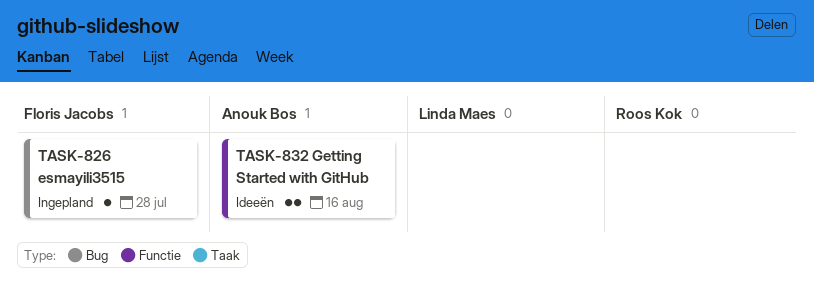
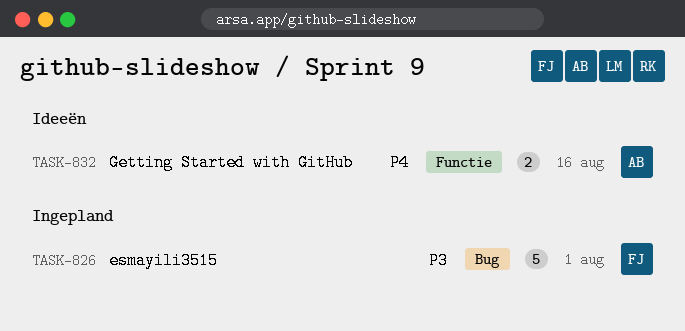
TASK-826, estimate: 1 -> 5
TASK-826, due: Jul 28 -> Aug 1

